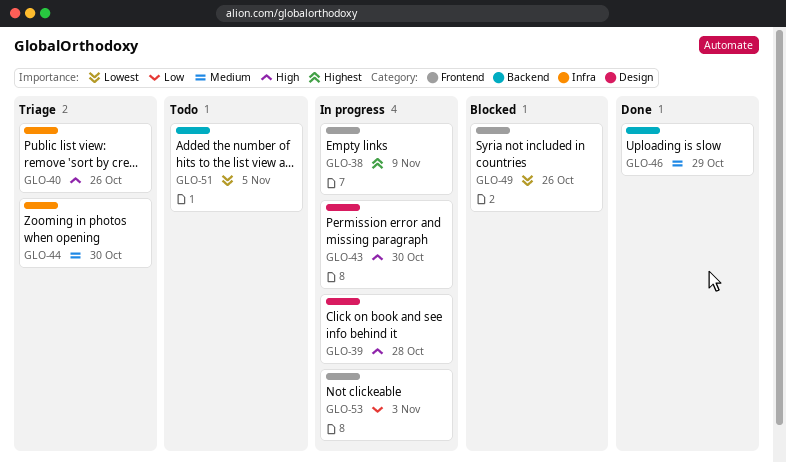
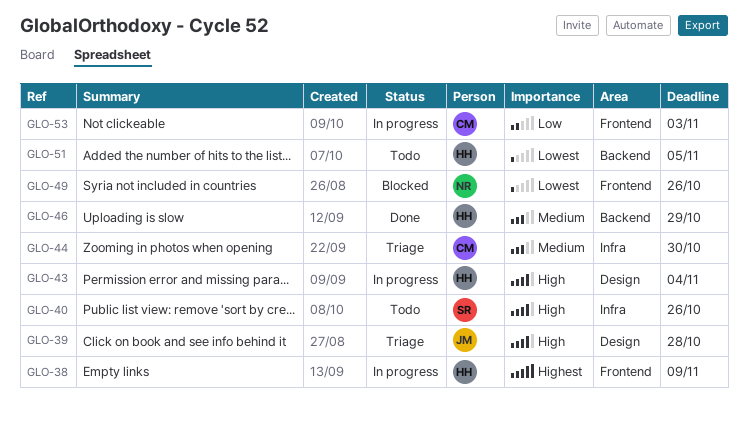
GLO-39, status: In progress -> Triage
GLO-40, status: Triage -> Todo
GLO-43, due: Oct 30 -> Nov 4

